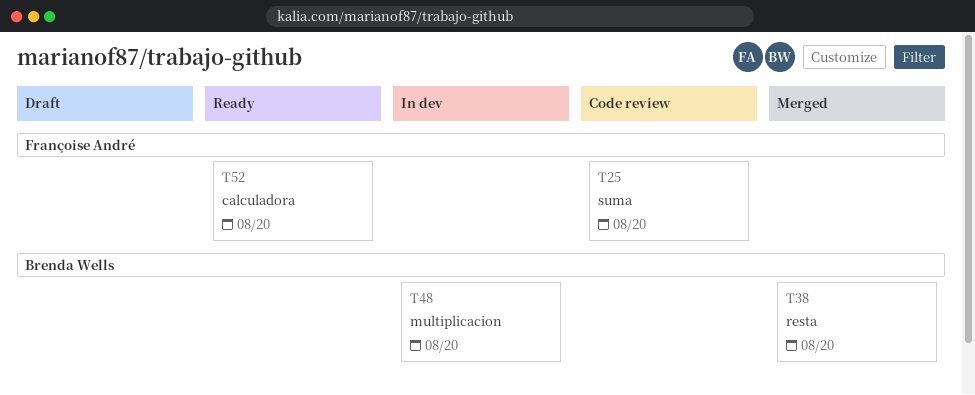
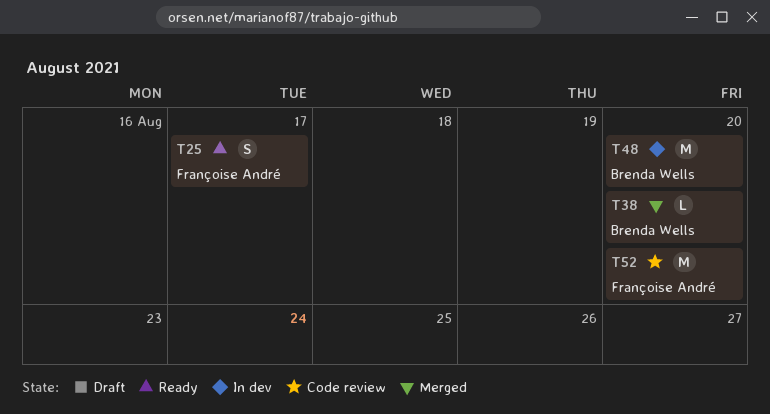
T25, status: Code review -> Ready
T25, due: Aug 20 -> Aug 17
T52, status: Ready -> Code review

